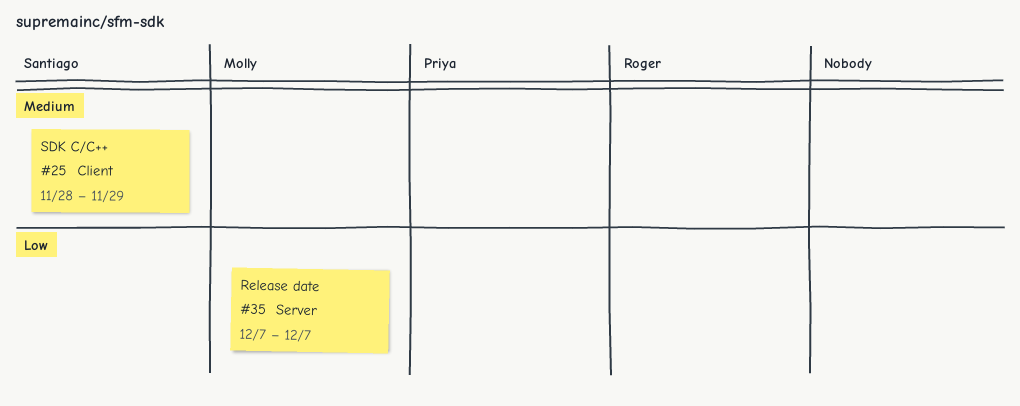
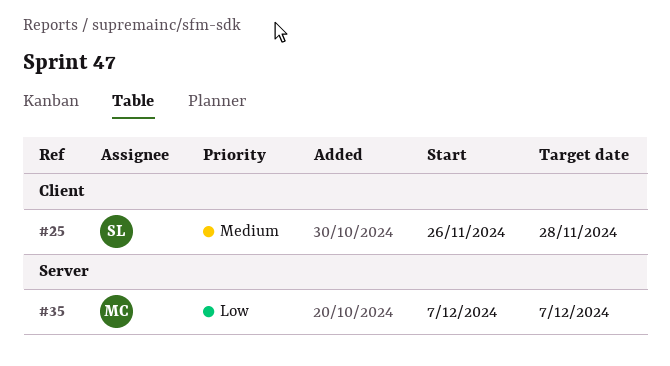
#25, start: Nov 28 -> Nov 26
#25, due: Nov 29 -> Nov 28

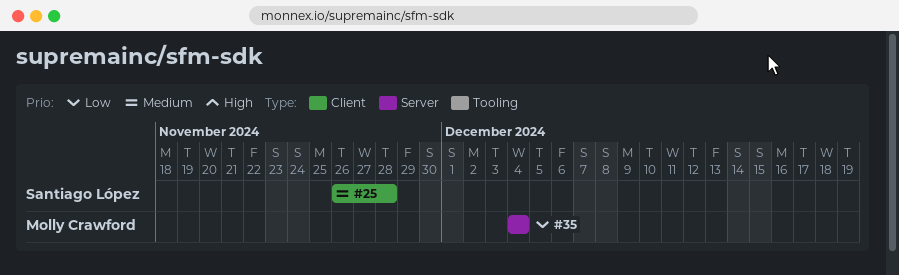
#35, start: Dec 7 -> Dec 4
#35, due: Dec 7 -> Dec 4

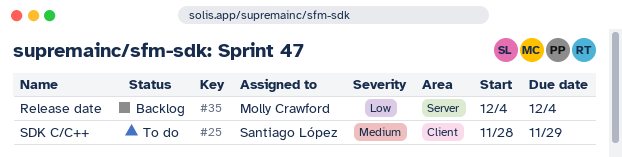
#25, start: Nov 26 -> Nov 28
#25, due: Nov 28 -> Nov 29

